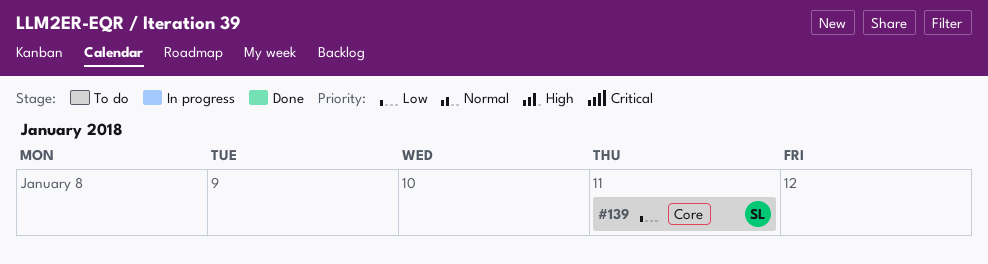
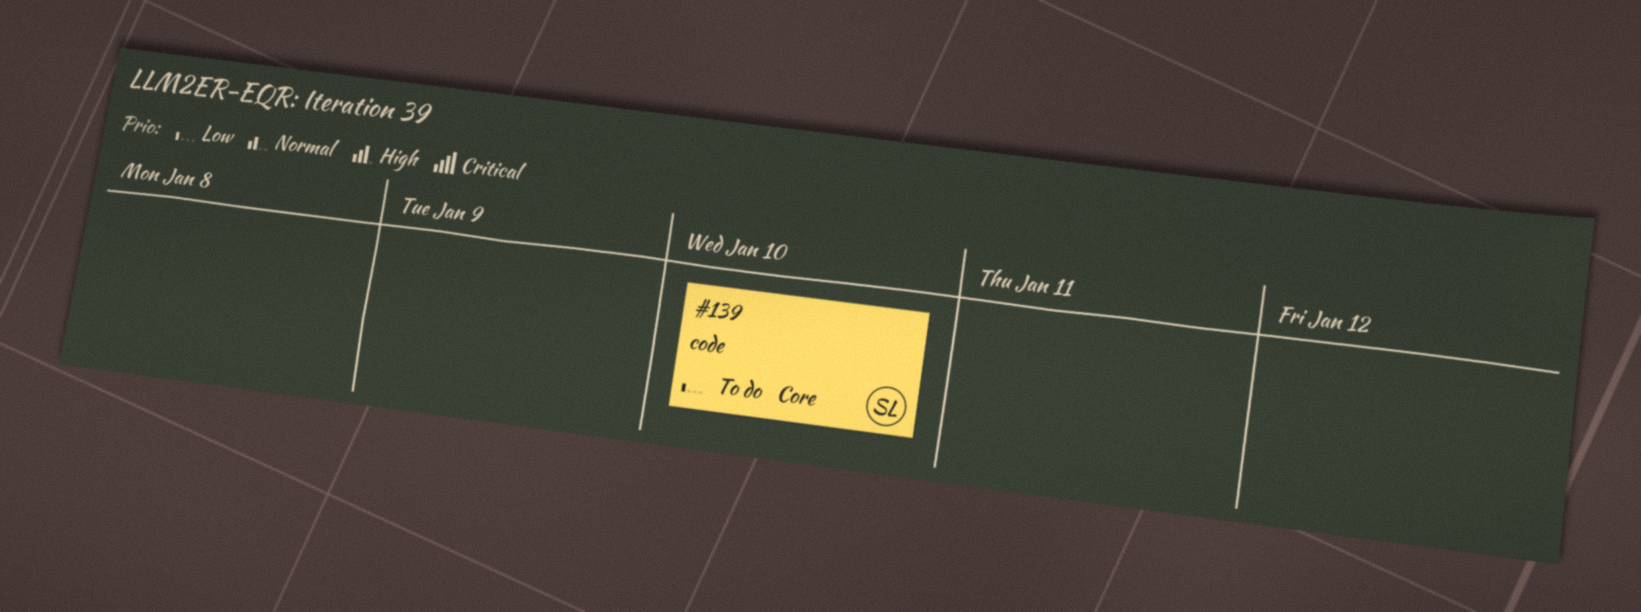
#139, due: Jan 11 -> Jan 10

